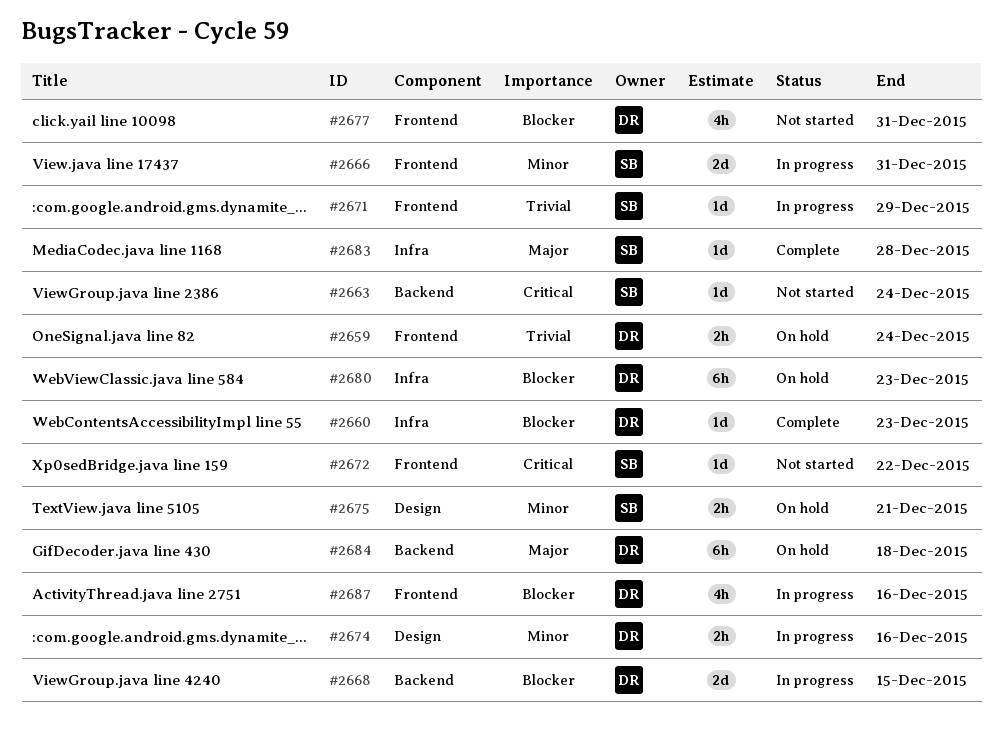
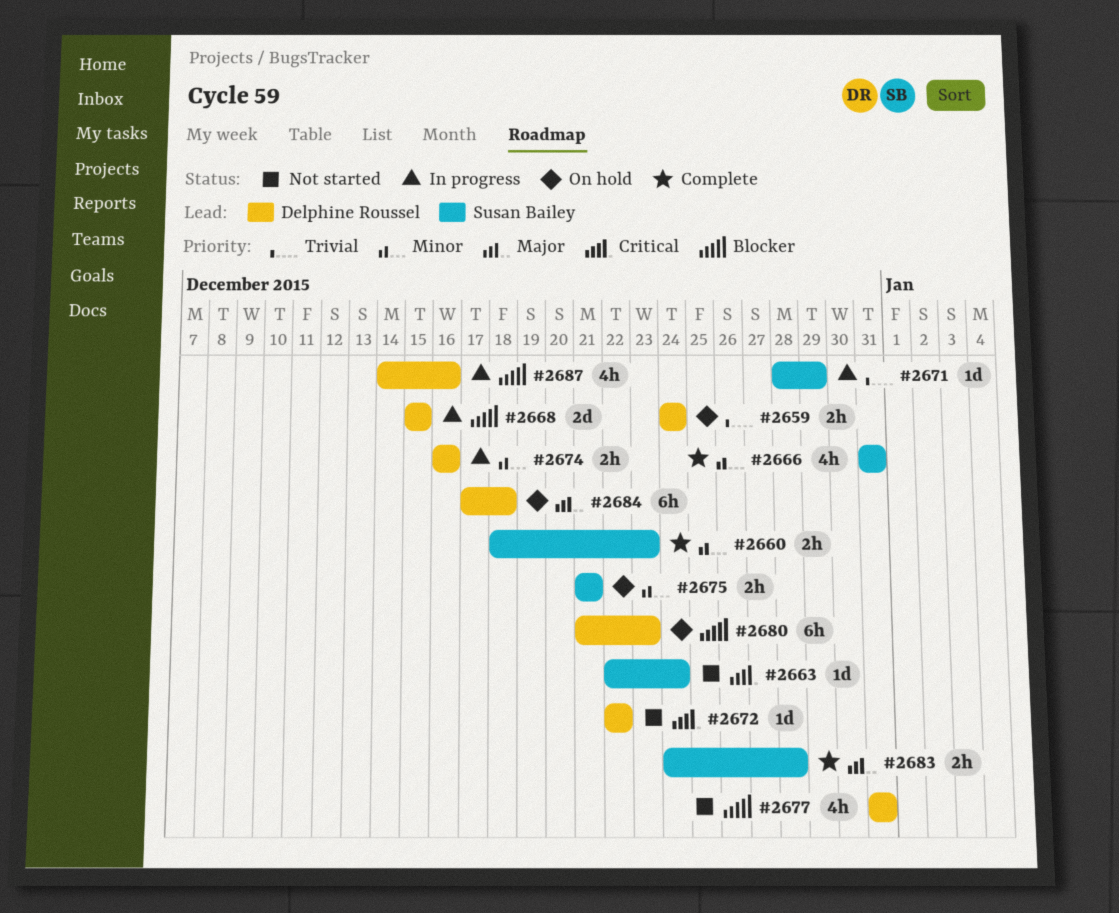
#2660, owner: Delphine Roussel -> Susan Bailey
#2660, priority: Blocker -> Minor
#2660, estimate: 1d -> 2h
#2666, status: In progress -> Complete
#2666, estimate: 2d -> 4h
#2672, owner: Susan Bailey -> Delphine Roussel
#2683, estimate: 1d -> 2h

